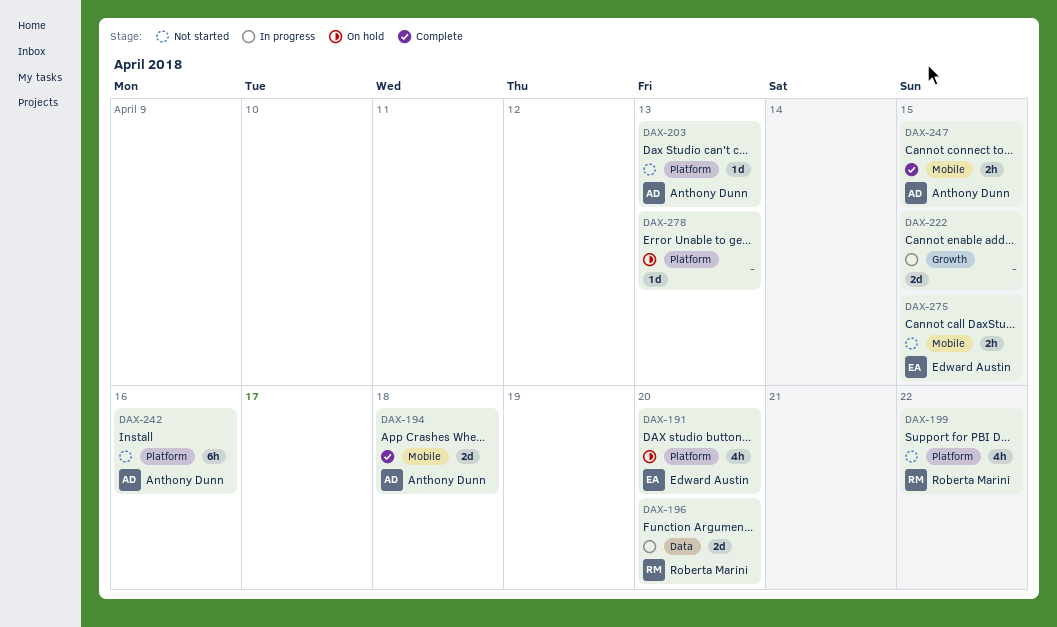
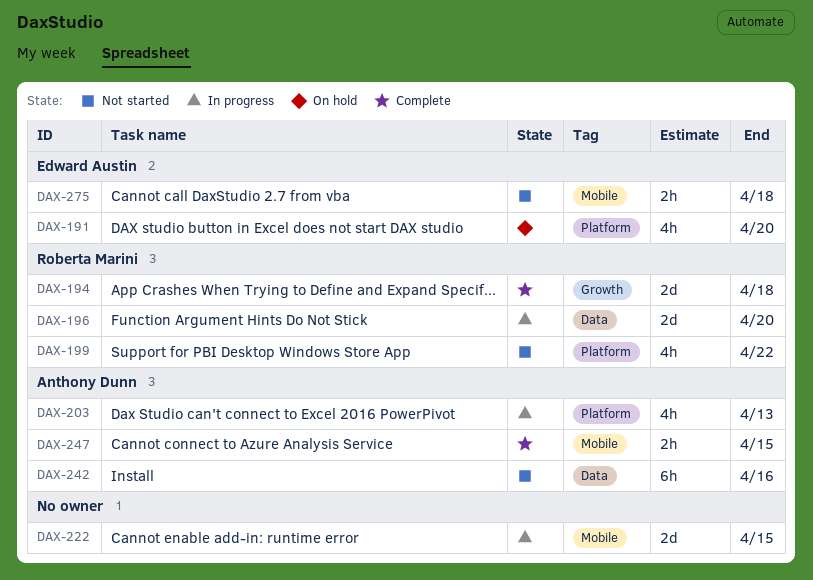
DAX-194, owner: Anthony Dunn -> Roberta Marini
DAX-194, label: Mobile -> Growth
DAX-203, status: Not started -> In progress
DAX-203, estimate: 1d -> 4h
DAX-222, label: Growth -> Mobile
DAX-242, label: Platform -> Data
DAX-275, due: Apr 15 -> Apr 18
DAX-278: present -> none

